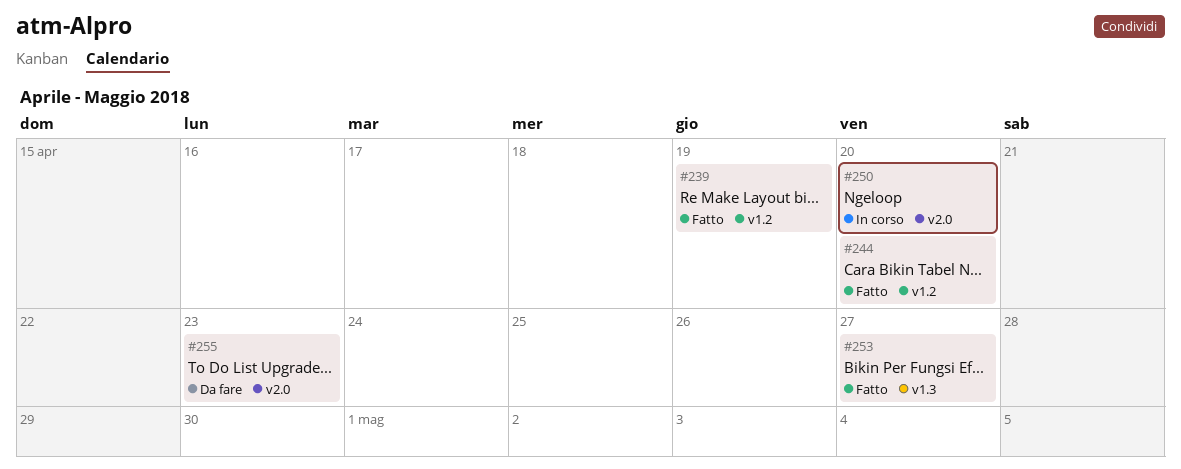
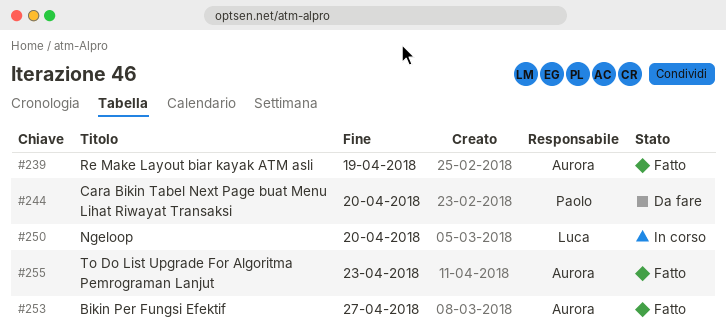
#244, status: Fatto -> Da fare
#255, status: Da fare -> Fatto

